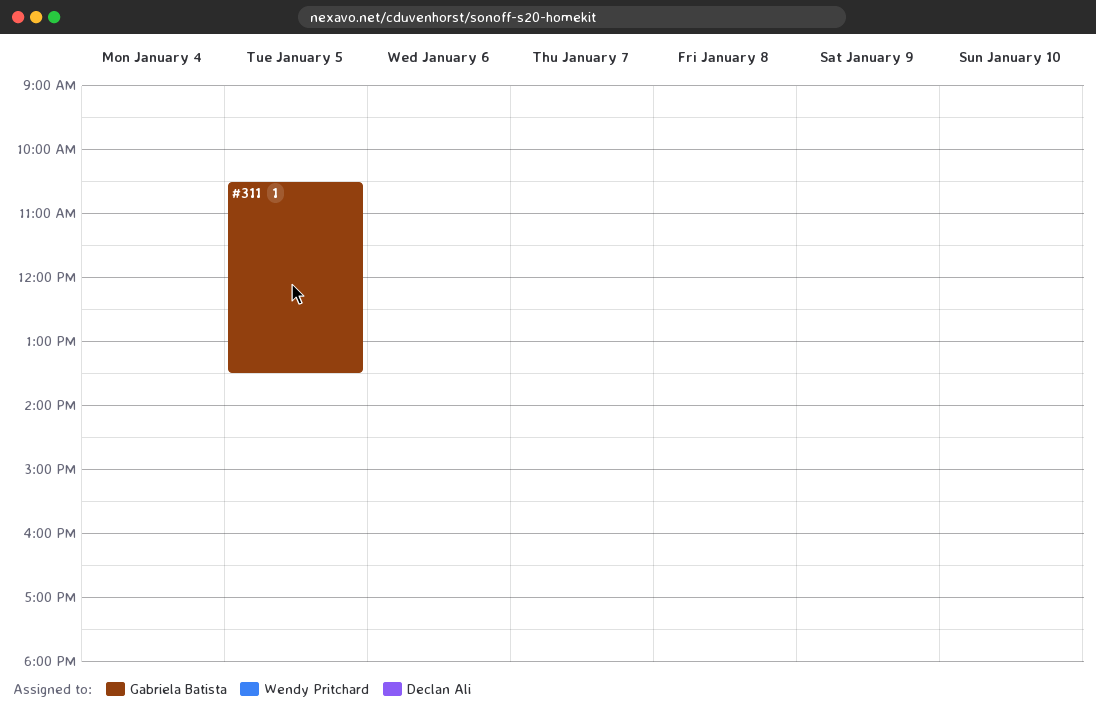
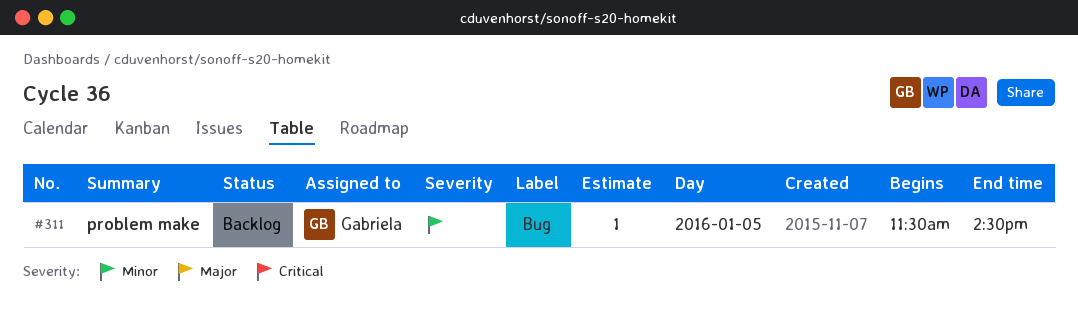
#311, begins: 10:30 -> 11:30
#311, ends: 13:30 -> 14:30

